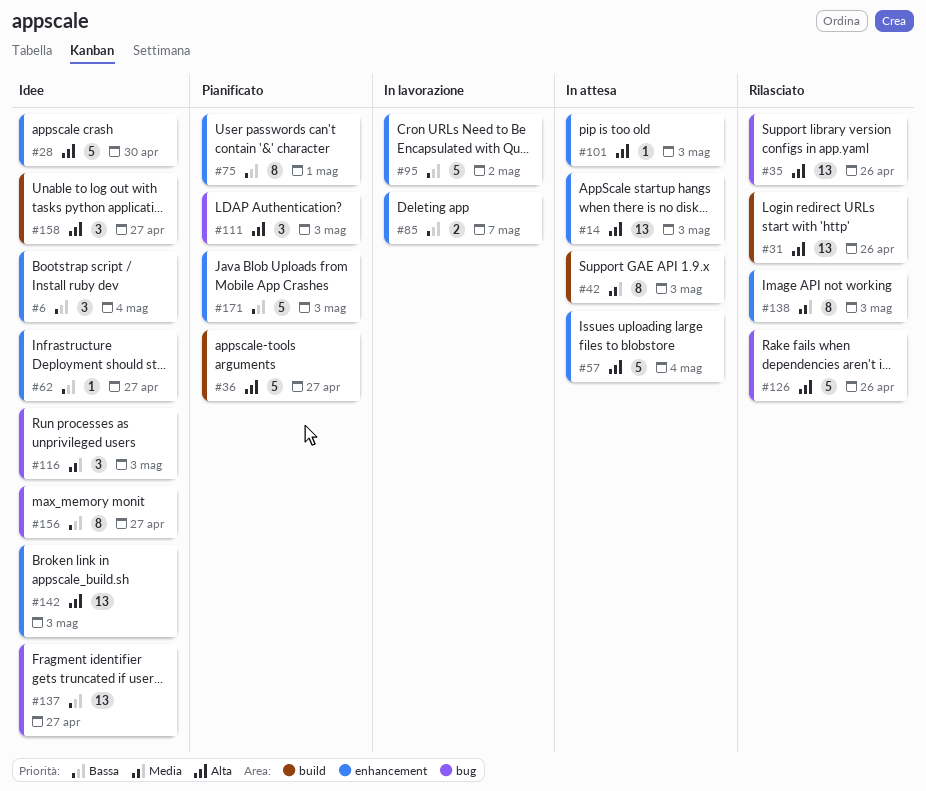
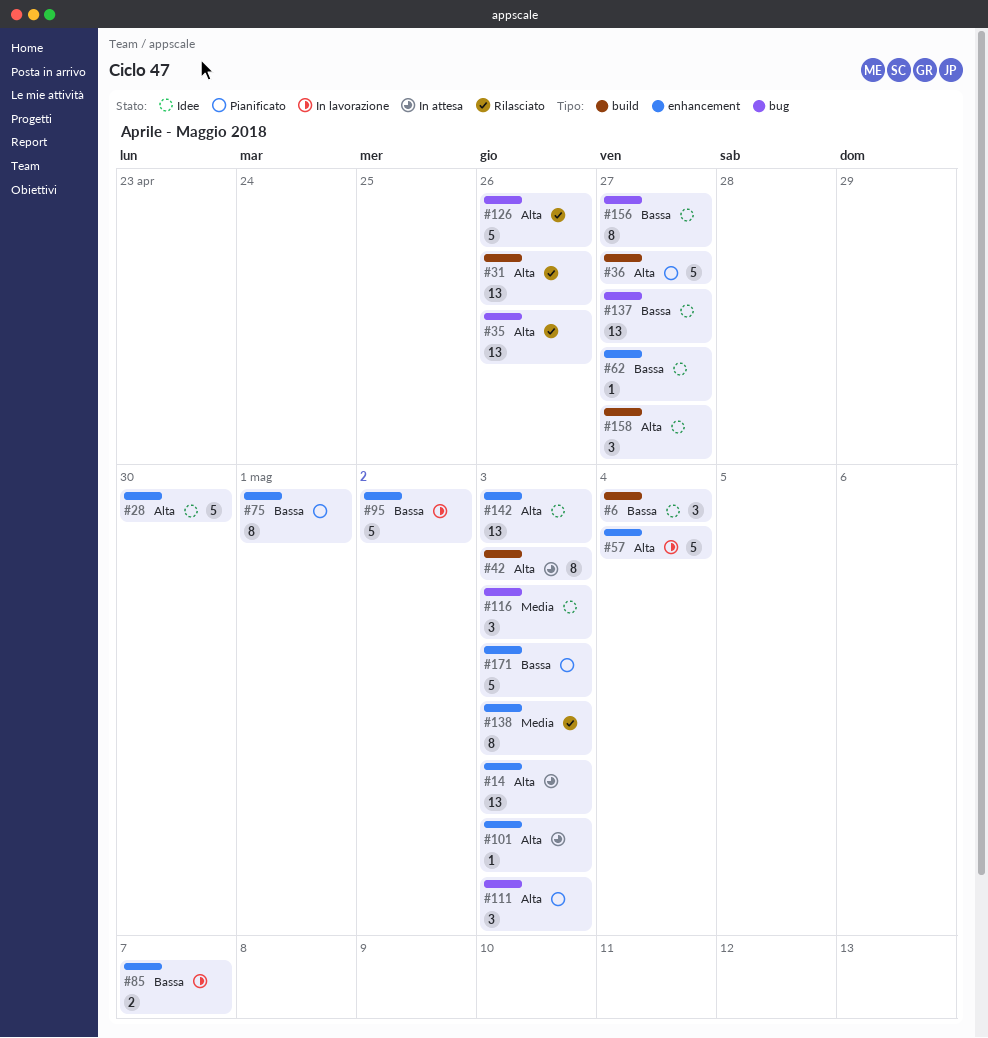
#6, label: enhancement -> build
#42, priority: Media -> Alta
#57, status: In attesa -> In lavorazione

